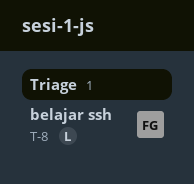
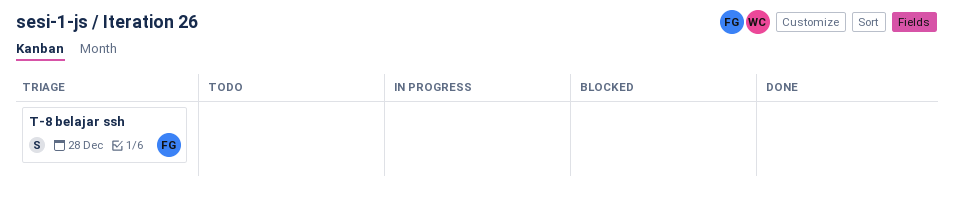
T-8, estimate: L -> S

